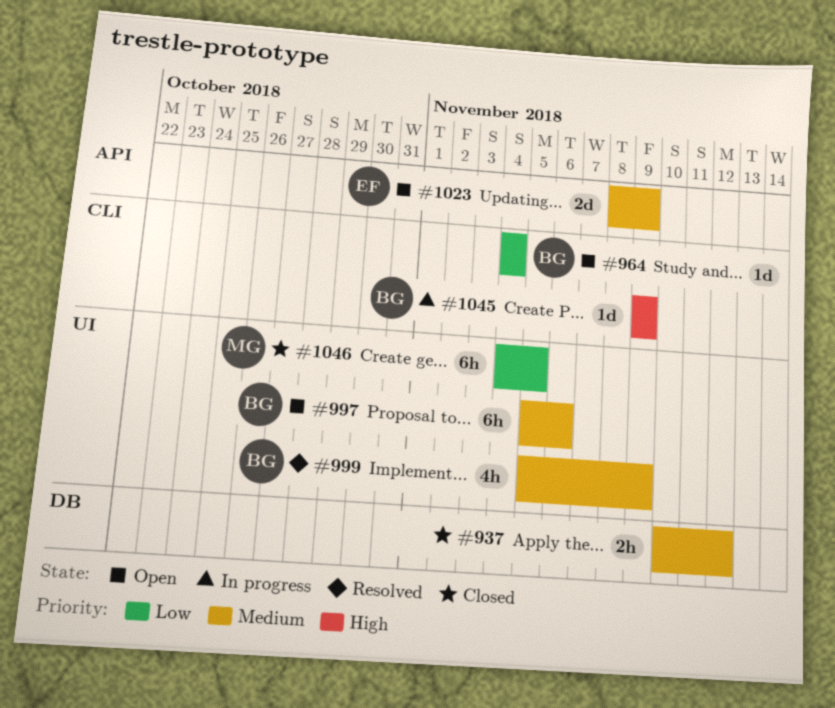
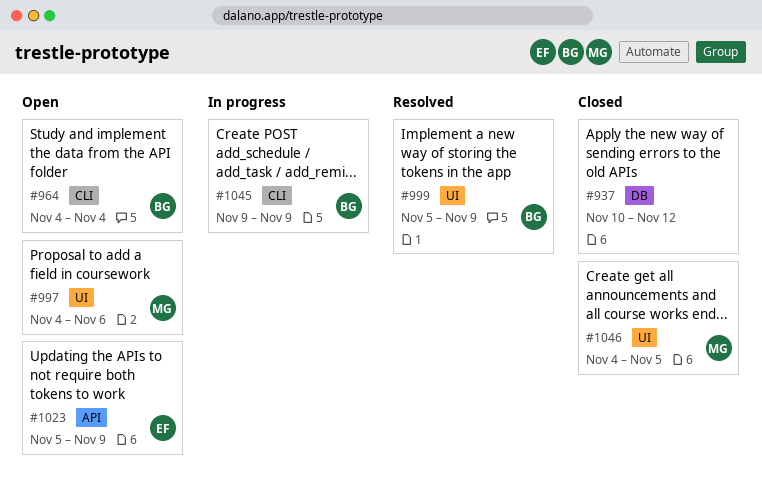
#997, owner: BG -> MG
#997, start: Nov 5 -> Nov 4
#1023, start: Nov 8 -> Nov 5

